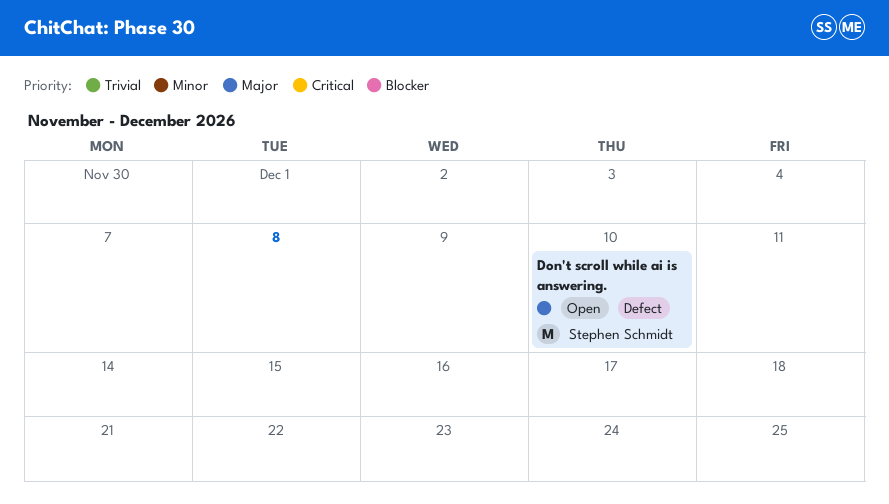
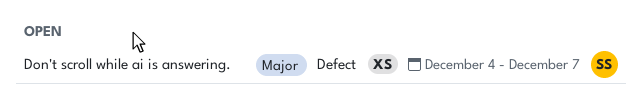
Don't scroll while ai is answering., estimate: M -> XS
Don't scroll while ai is answering., due: Dec 10 -> Dec 7

